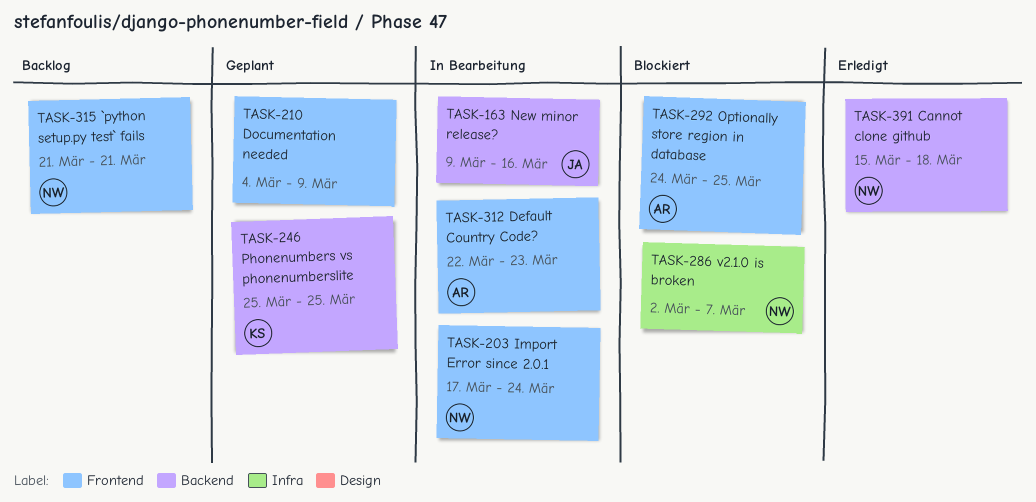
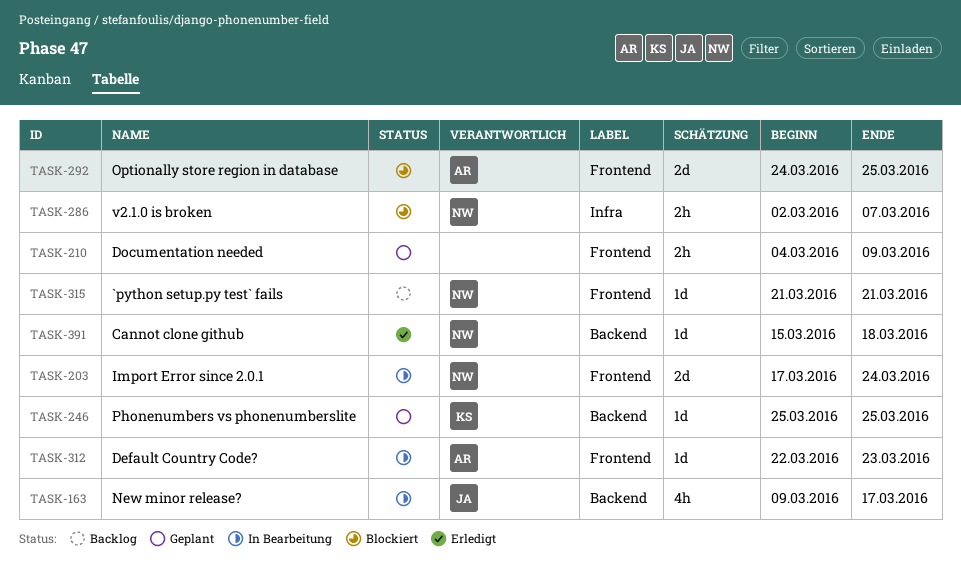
TASK-163, due: Mar 16 -> Mar 17

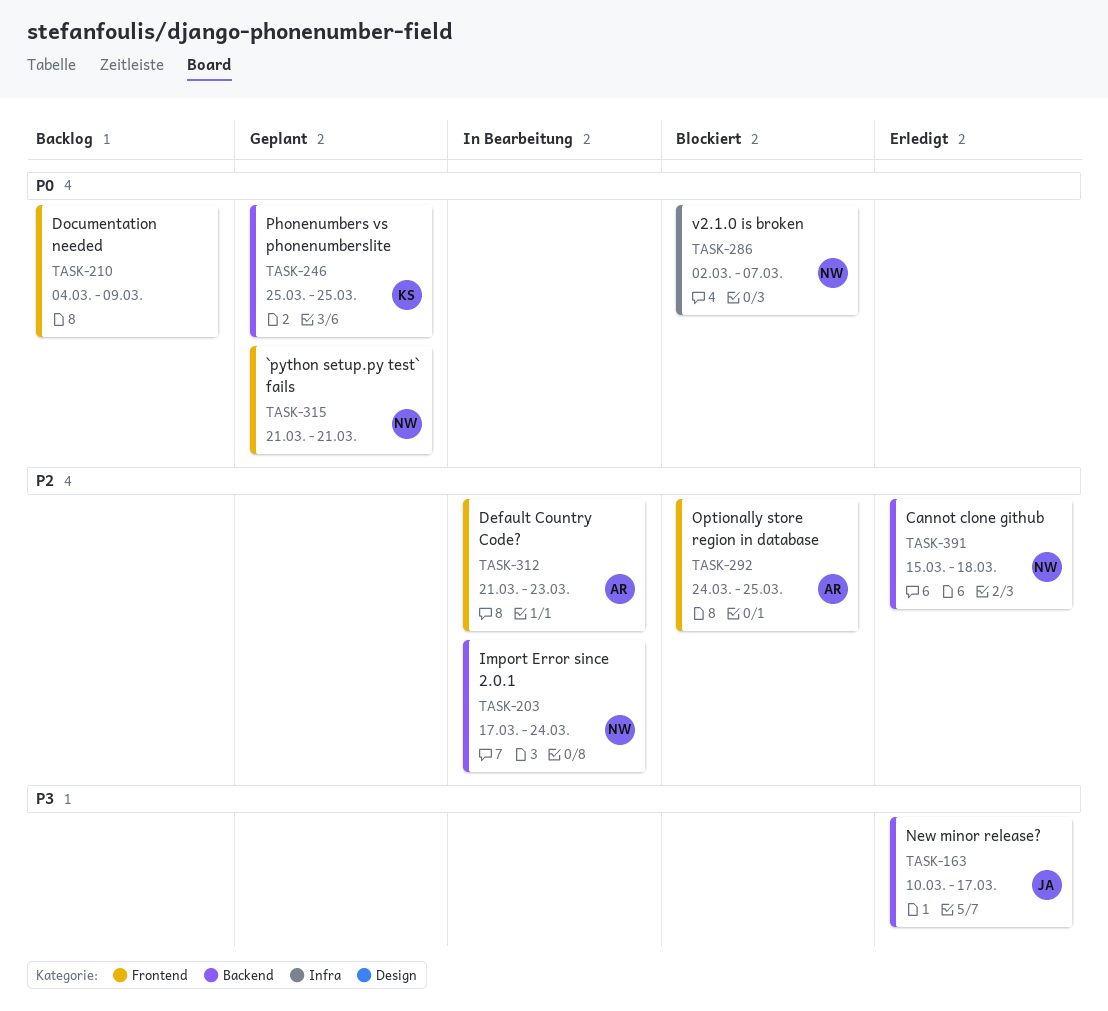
TASK-163, status: In Bearbeitung -> Erledigt
TASK-163, start: Mar 9 -> Mar 10
TASK-203, label: Frontend -> Backend
TASK-210, status: Geplant -> Backlog
TASK-312, start: Mar 22 -> Mar 21
TASK-315, status: Backlog -> Geplant

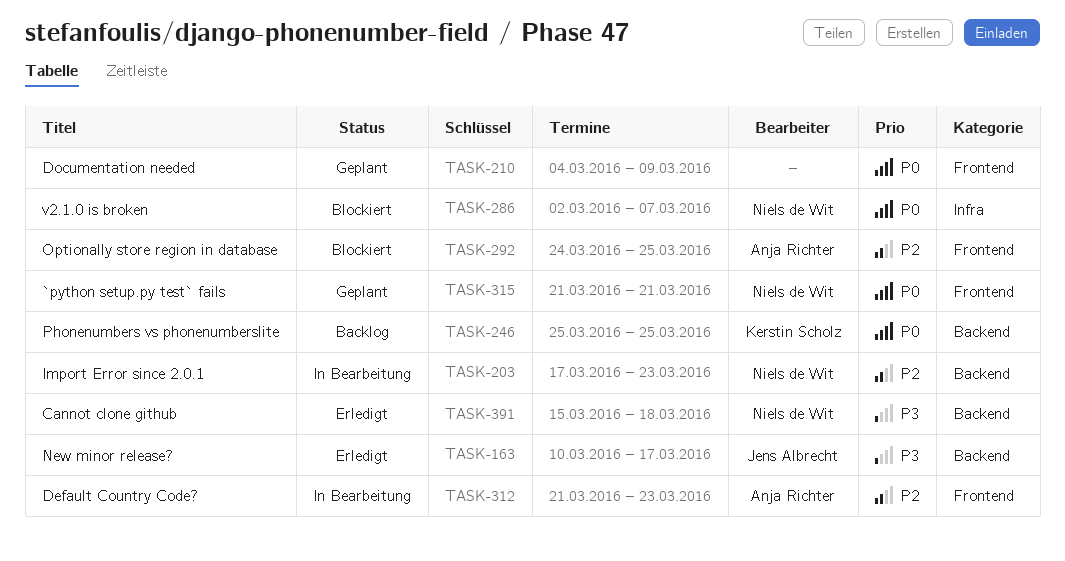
TASK-203, due: Mar 24 -> Mar 23
TASK-210, status: Backlog -> Geplant
TASK-246, status: Geplant -> Backlog
TASK-391, priority: P2 -> P3

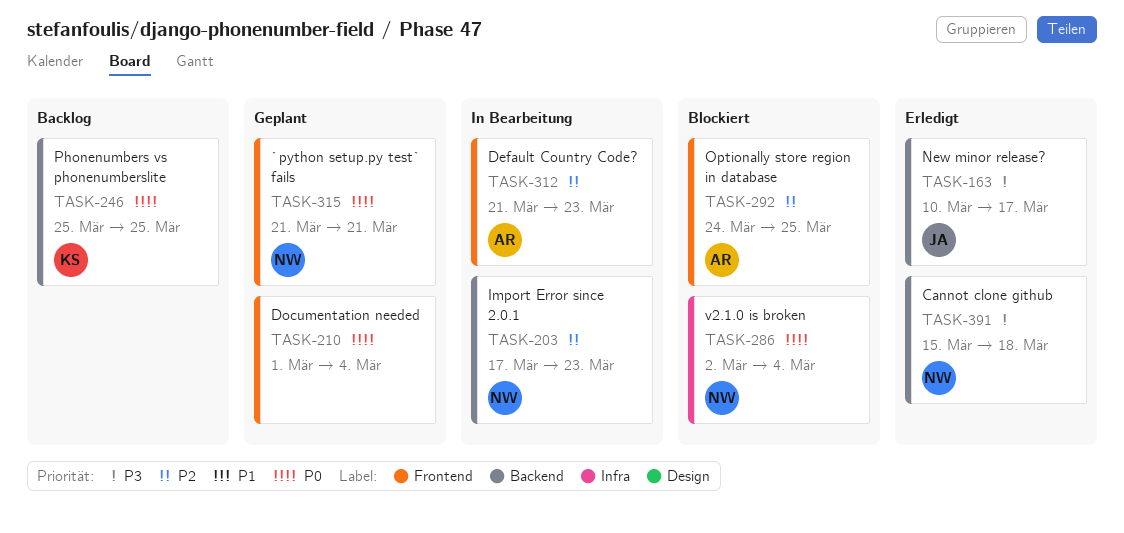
TASK-210, start: Mar 4 -> Mar 1
TASK-210, due: Mar 9 -> Mar 4
TASK-286, due: Mar 7 -> Mar 4

